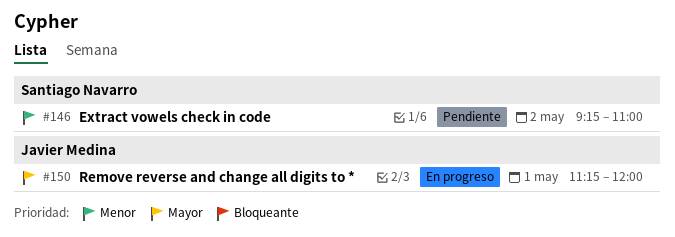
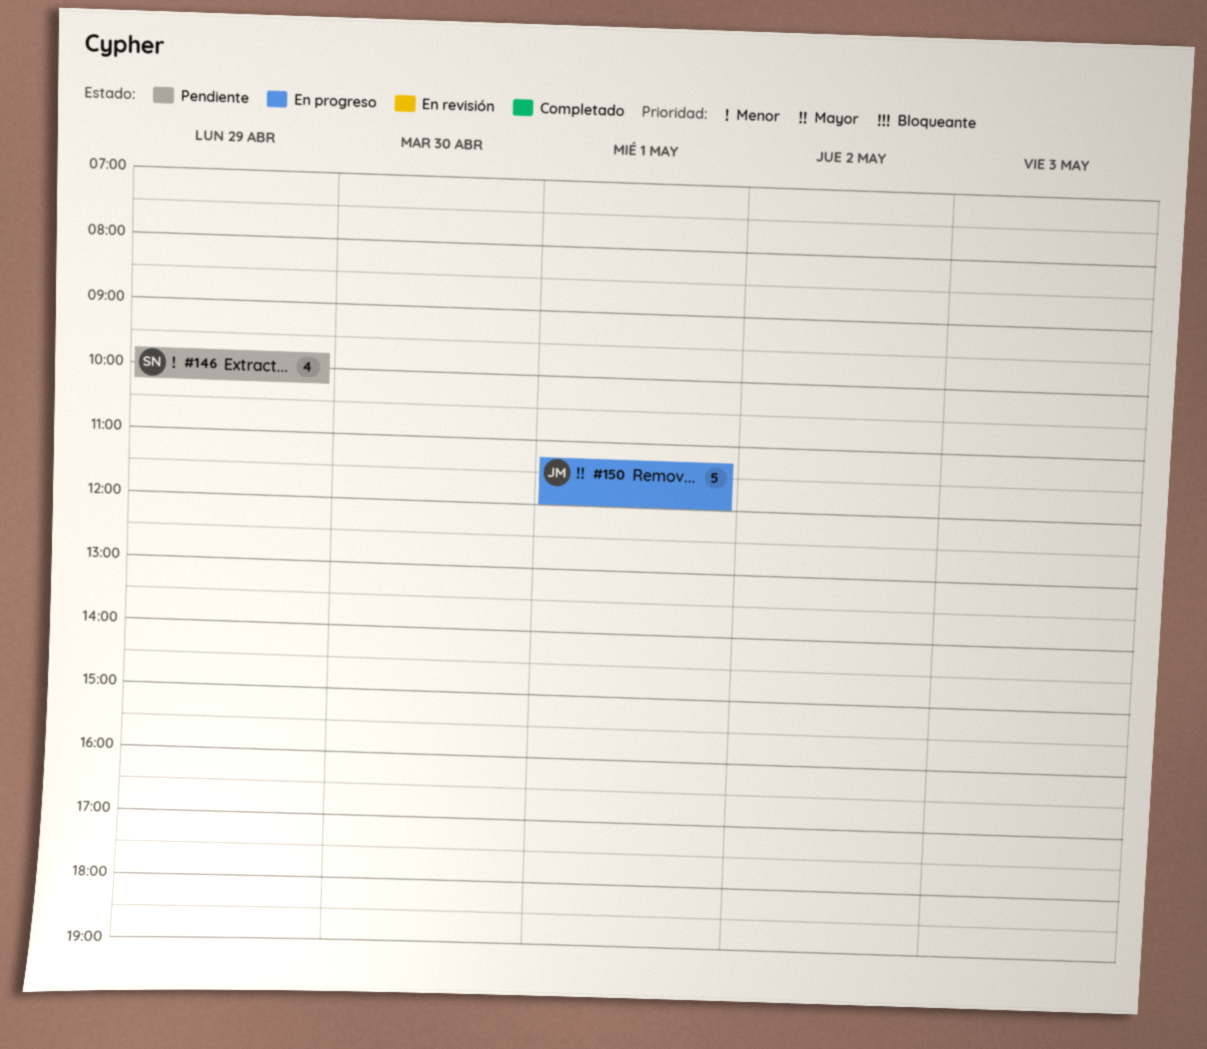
#146, day: May 2 -> Apr 29
#146, begins: 09:15 -> 09:45
#146, ends: 11:00 -> 10:15

